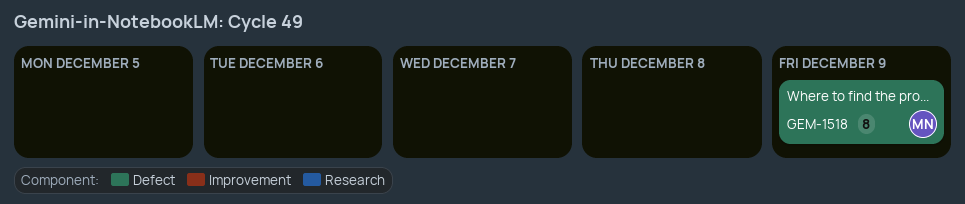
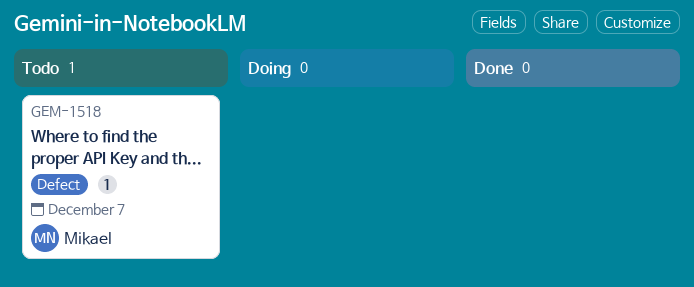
GEM-1518, estimate: 8 -> 1
GEM-1518, due: Dec 9 -> Dec 7

